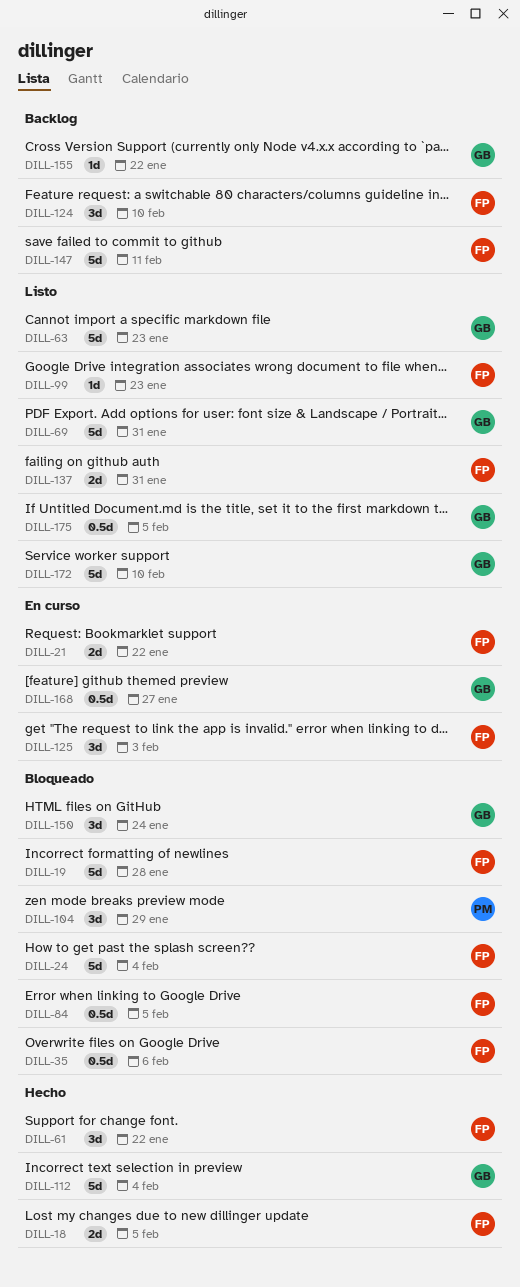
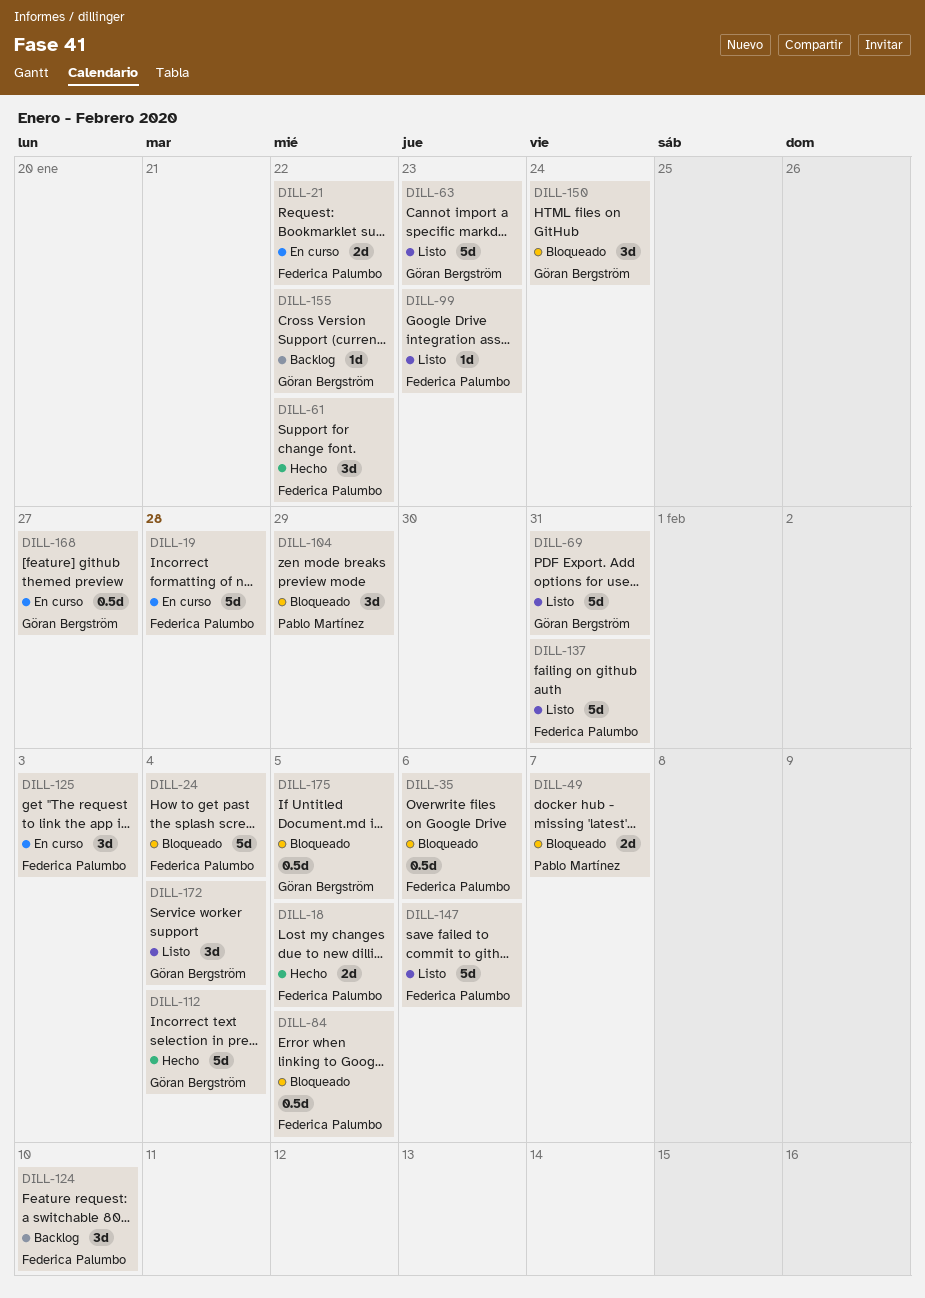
DILL-19, status: Bloqueado -> En curso
DILL-49: none -> present
DILL-137, estimate: 2d -> 5d
DILL-147, status: Backlog -> Listo
DILL-147, due: Feb 11 -> Feb 6
DILL-172, estimate: 5d -> 3d
DILL-172, due: Feb 10 -> Feb 4
DILL-175, status: Listo -> Bloqueado

